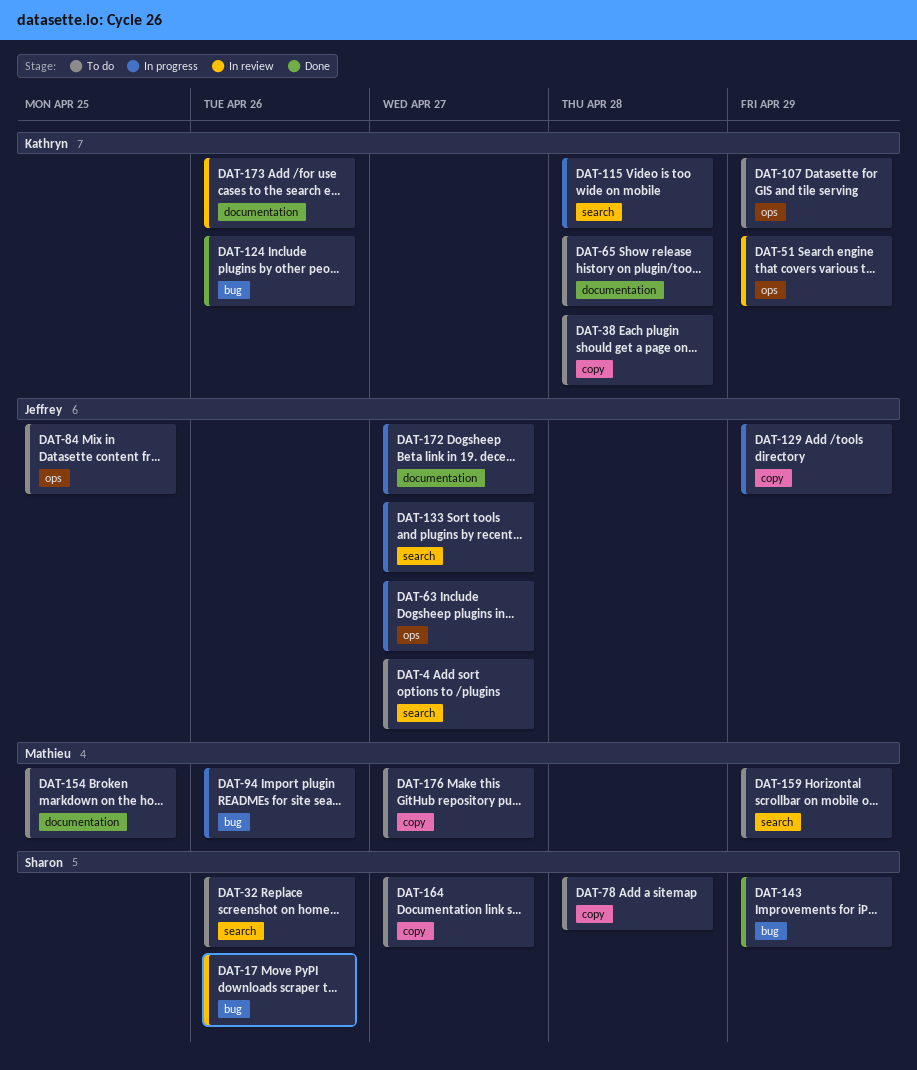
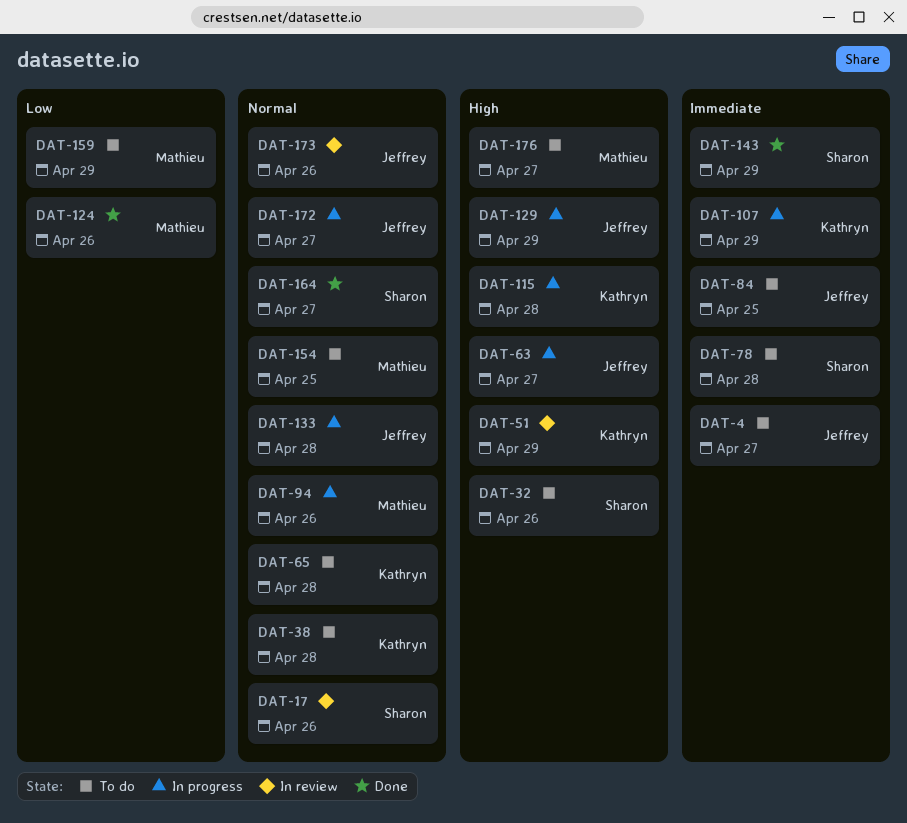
DAT-107, status: To do -> In progress
DAT-124, owner: Kathryn -> Mathieu
DAT-133, due: Apr 27 -> Apr 28
DAT-164, status: To do -> Done
DAT-173, owner: Kathryn -> Jeffrey

